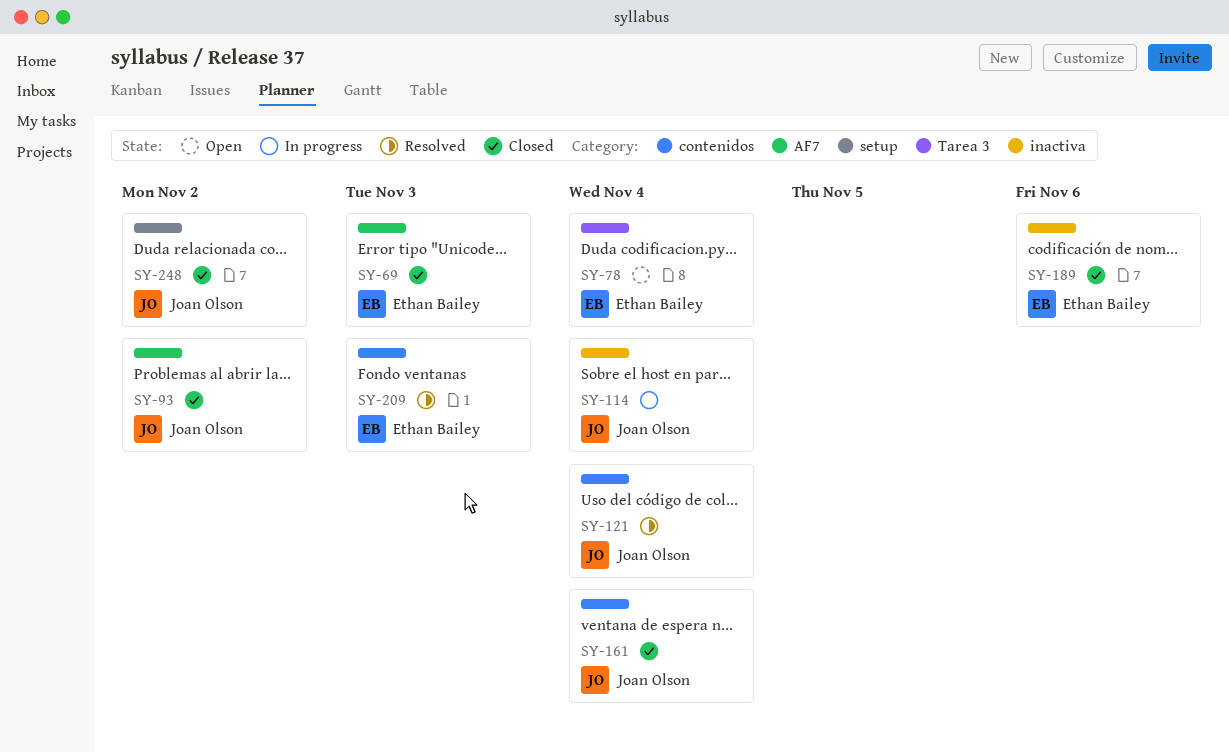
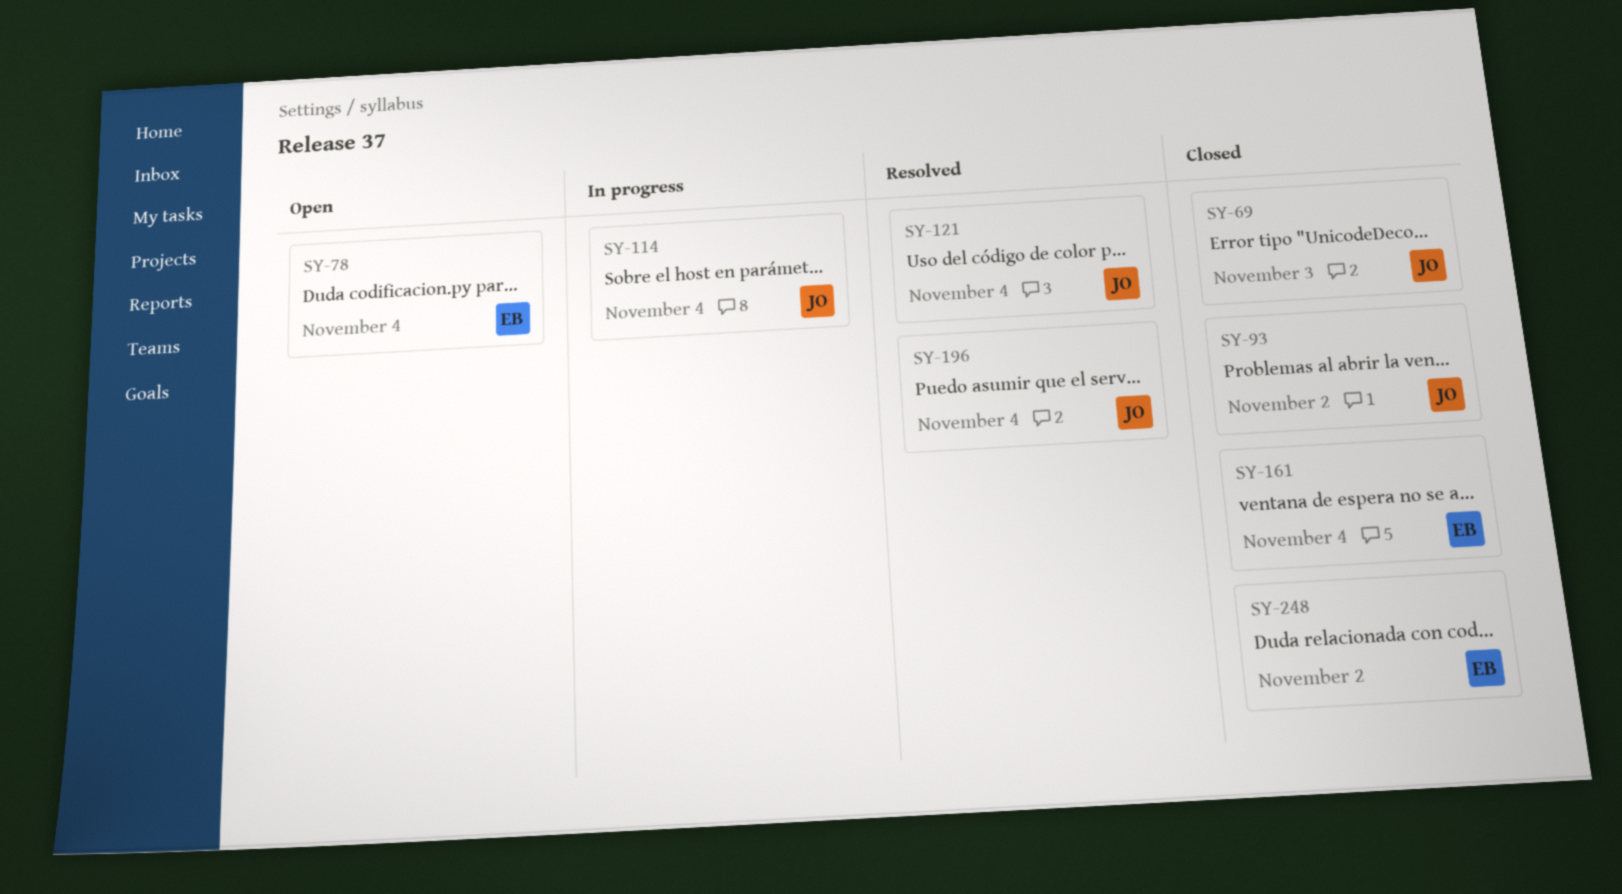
SY-69, owner: Ethan Bailey -> Joan Olson
SY-161, owner: Joan Olson -> Ethan Bailey
SY-189: present -> none
SY-196: none -> present
SY-209: present -> none
SY-248, owner: Joan Olson -> Ethan Bailey

